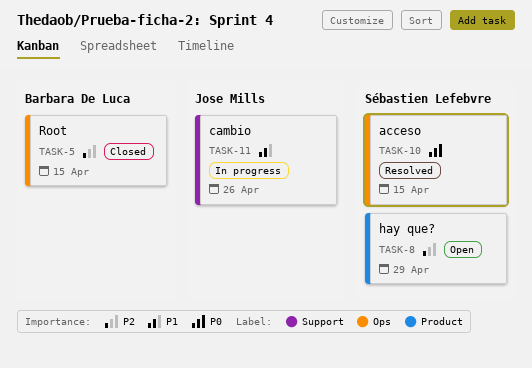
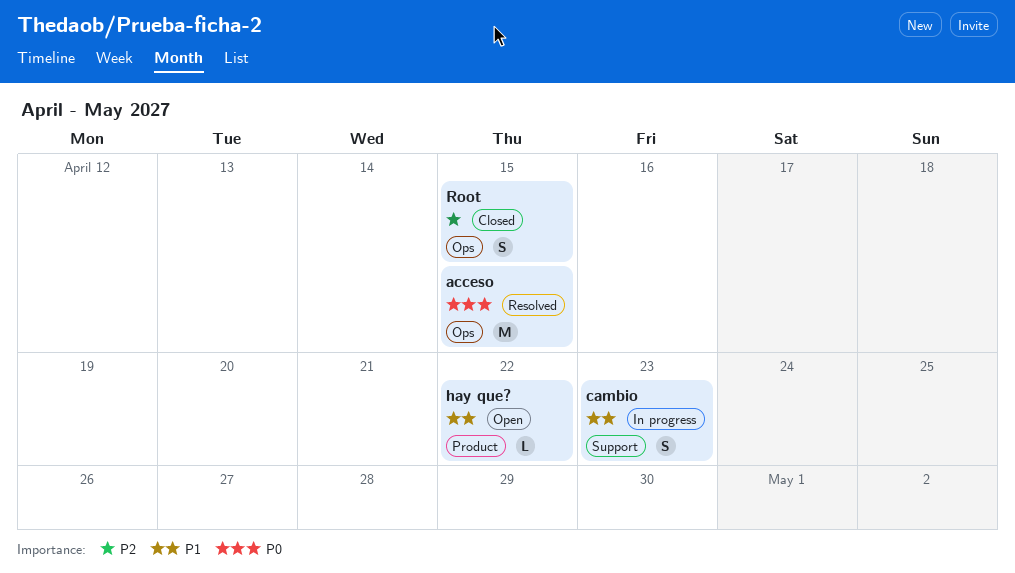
cambio, due: Apr 26 -> Apr 23
hay que?, priority: P2 -> P1
hay que?, due: Apr 29 -> Apr 22

